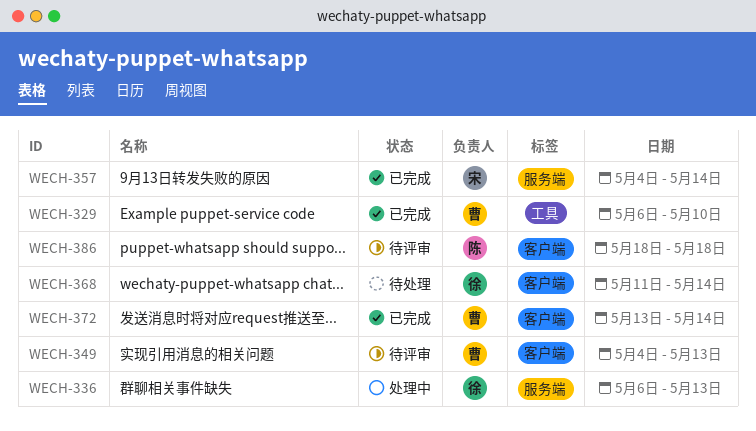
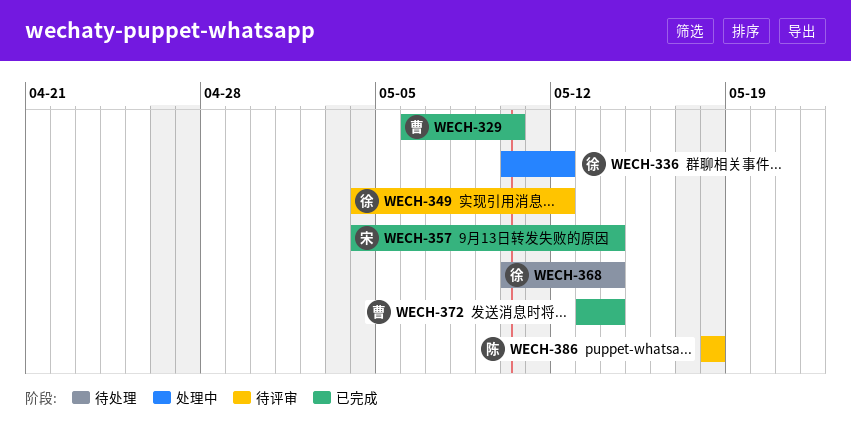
WECH-336, start: May 6 -> May 10
WECH-336, due: May 13 -> May 12
WECH-349, owner: 曹 -> 徐
WECH-349, due: May 13 -> May 12
WECH-368, start: May 11 -> May 10

